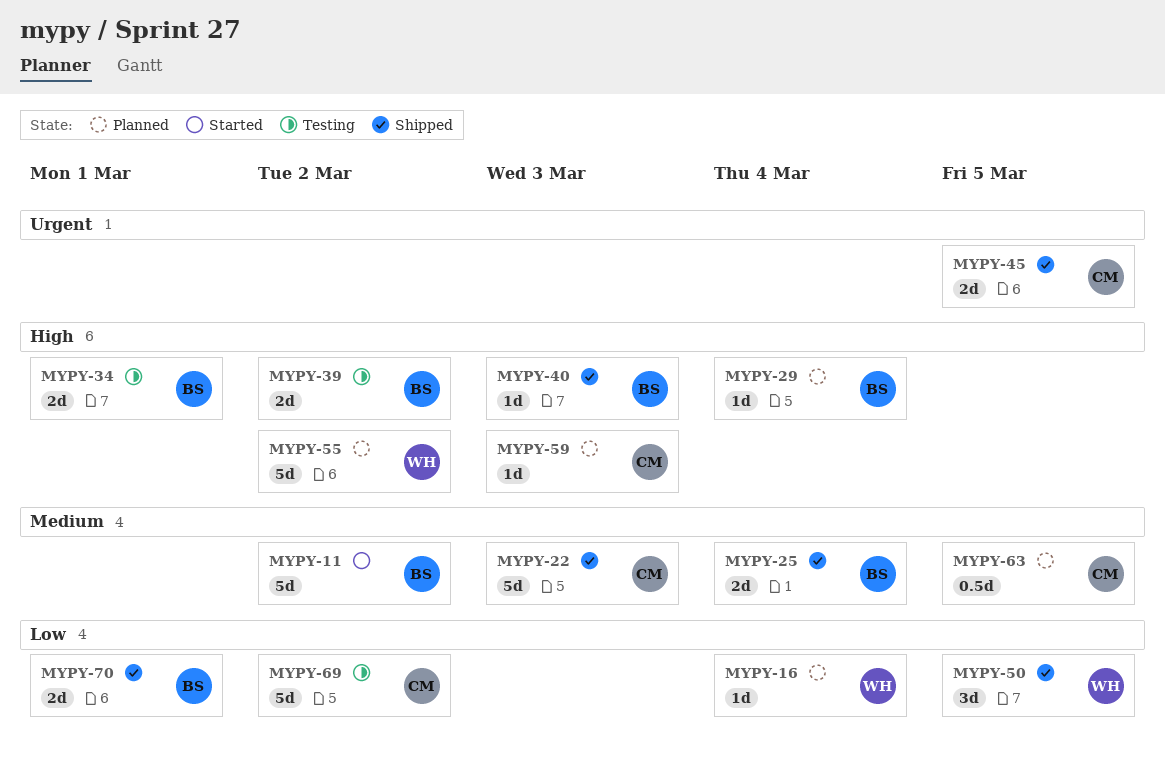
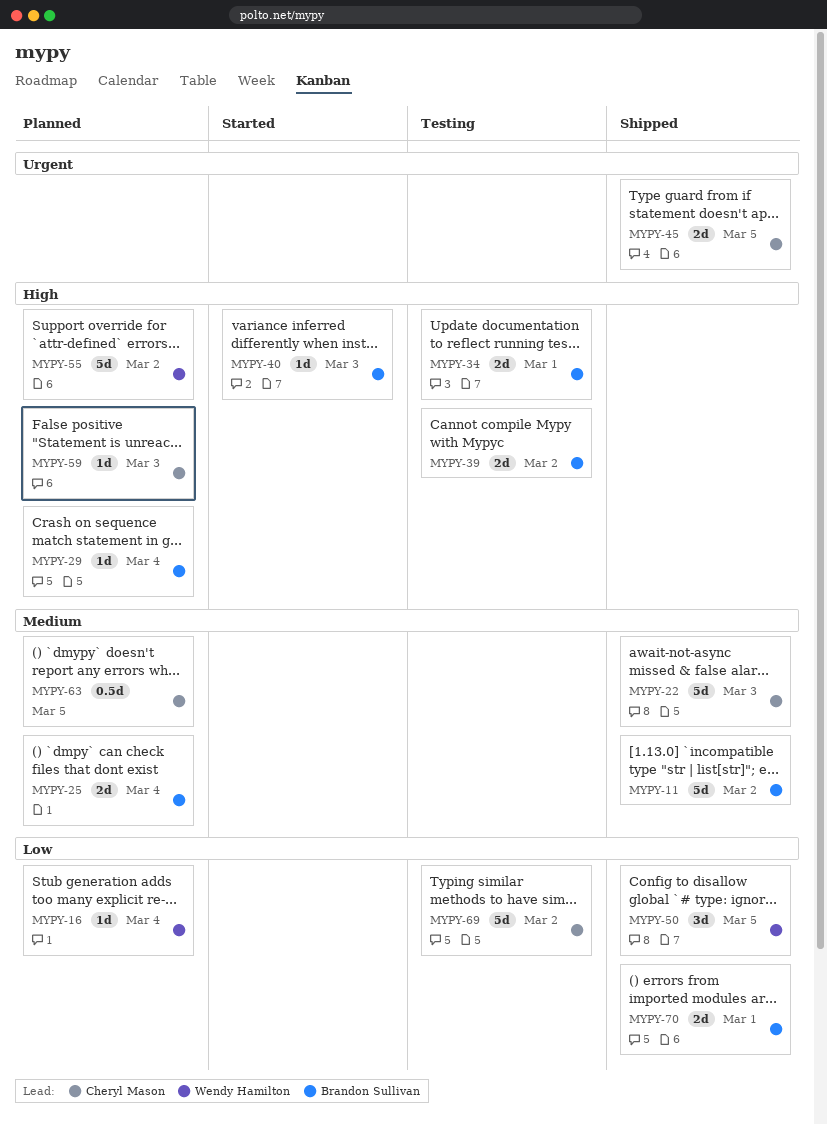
MYPY-11, status: Started -> Shipped
MYPY-25, status: Shipped -> Planned
MYPY-40, status: Shipped -> Started

